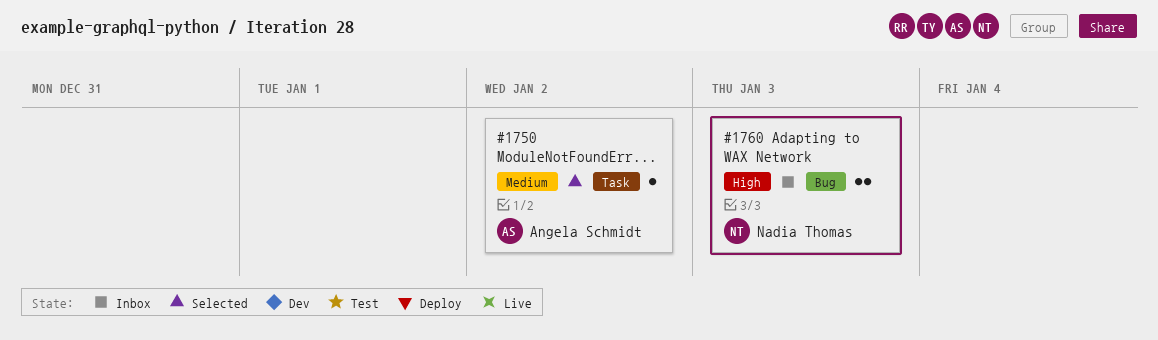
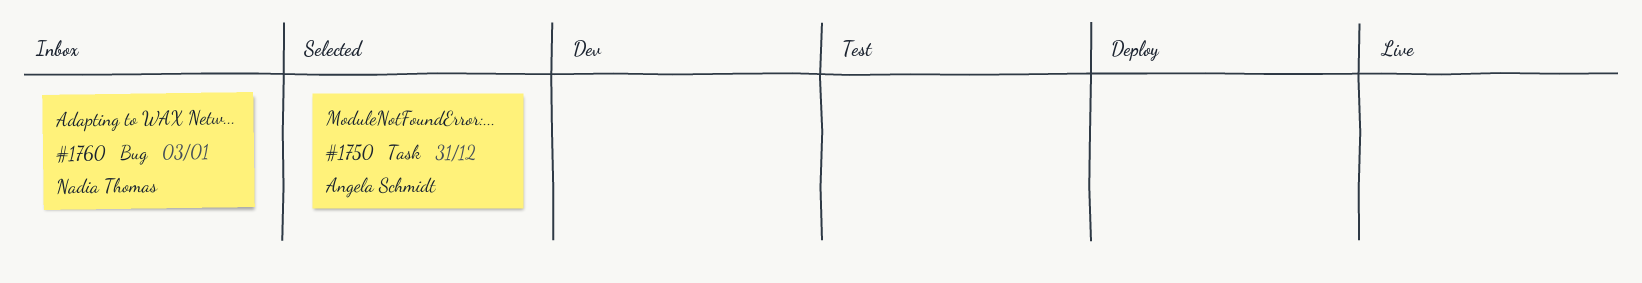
#1750, due: Jan 2 -> Dec 31

